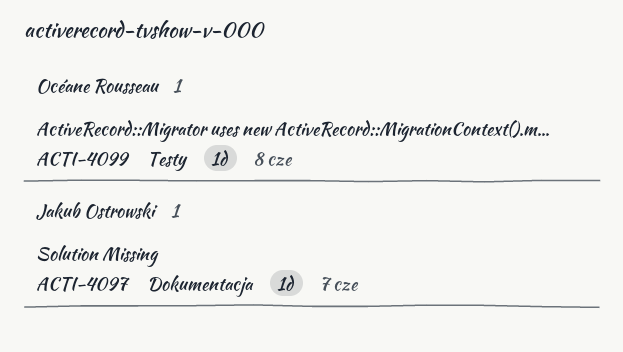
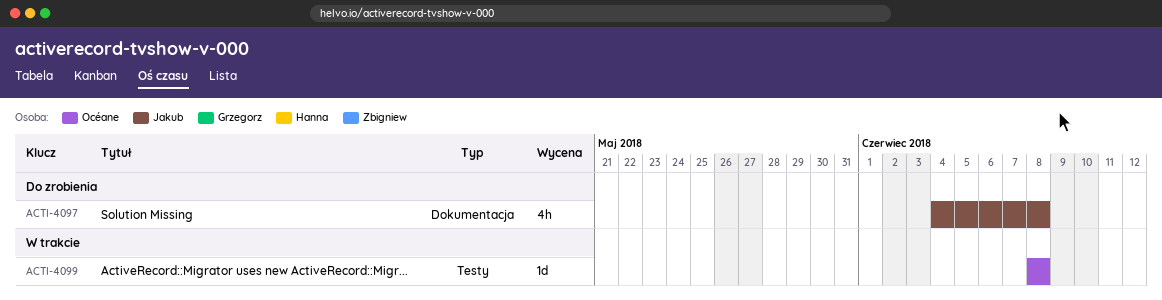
ACTI-4097, estimate: 1d -> 4h
ACTI-4097, due: Jun 7 -> Jun 8

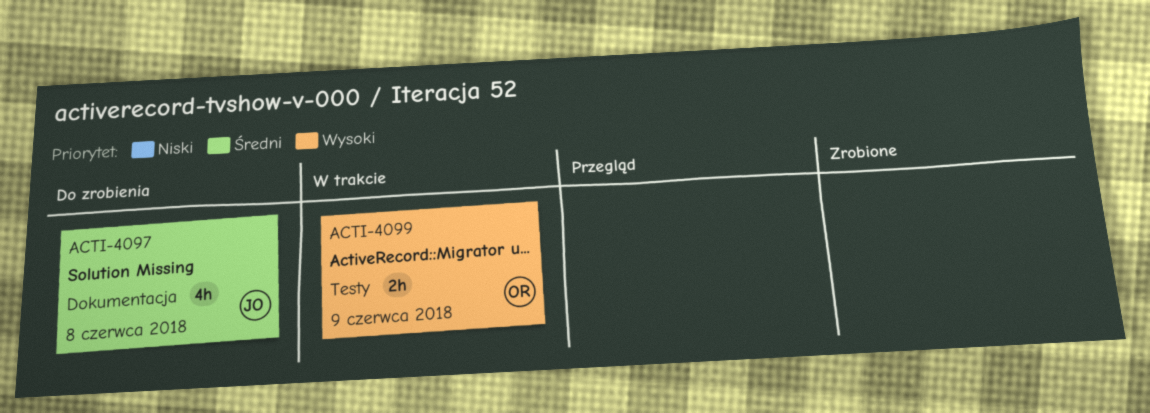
ACTI-4099, estimate: 1d -> 2h
ACTI-4099, due: Jun 8 -> Jun 9

